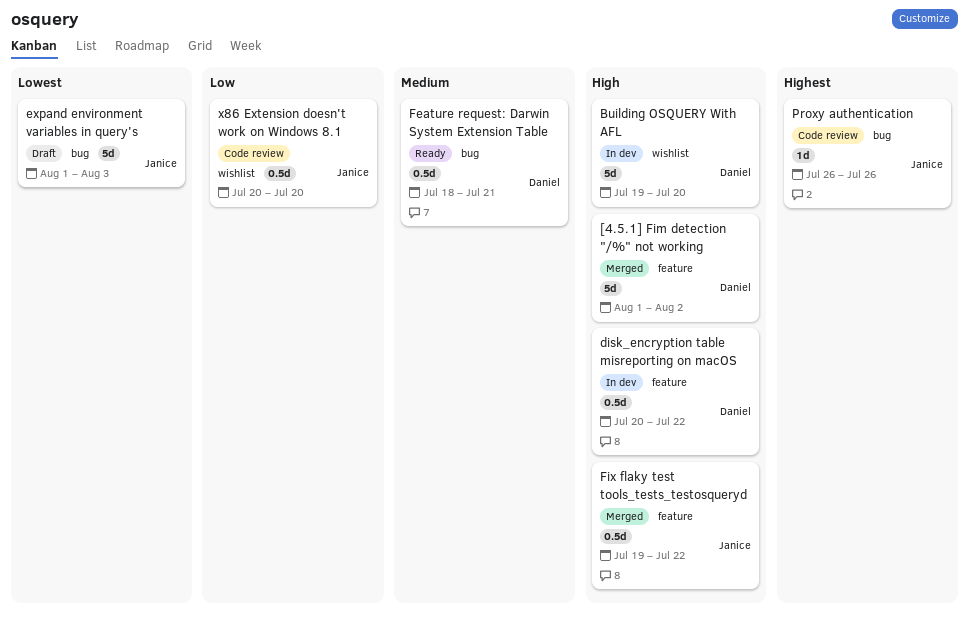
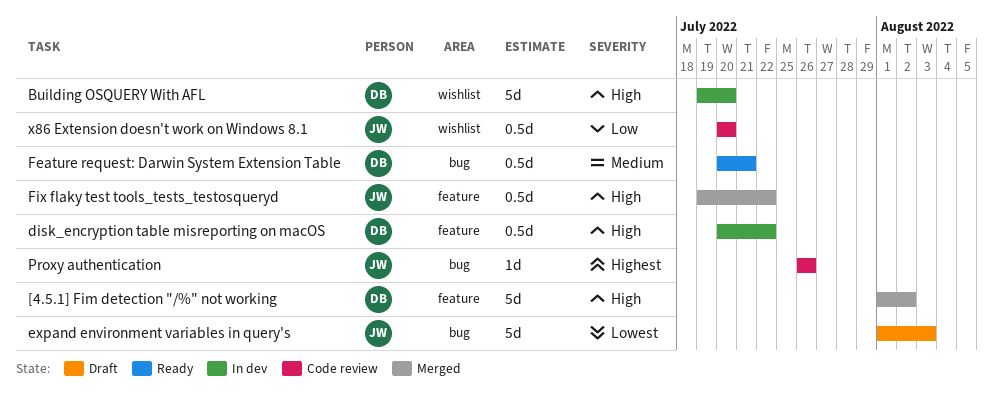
Feature request: Darwin System Extension Table, start: Jul 18 -> Jul 20

